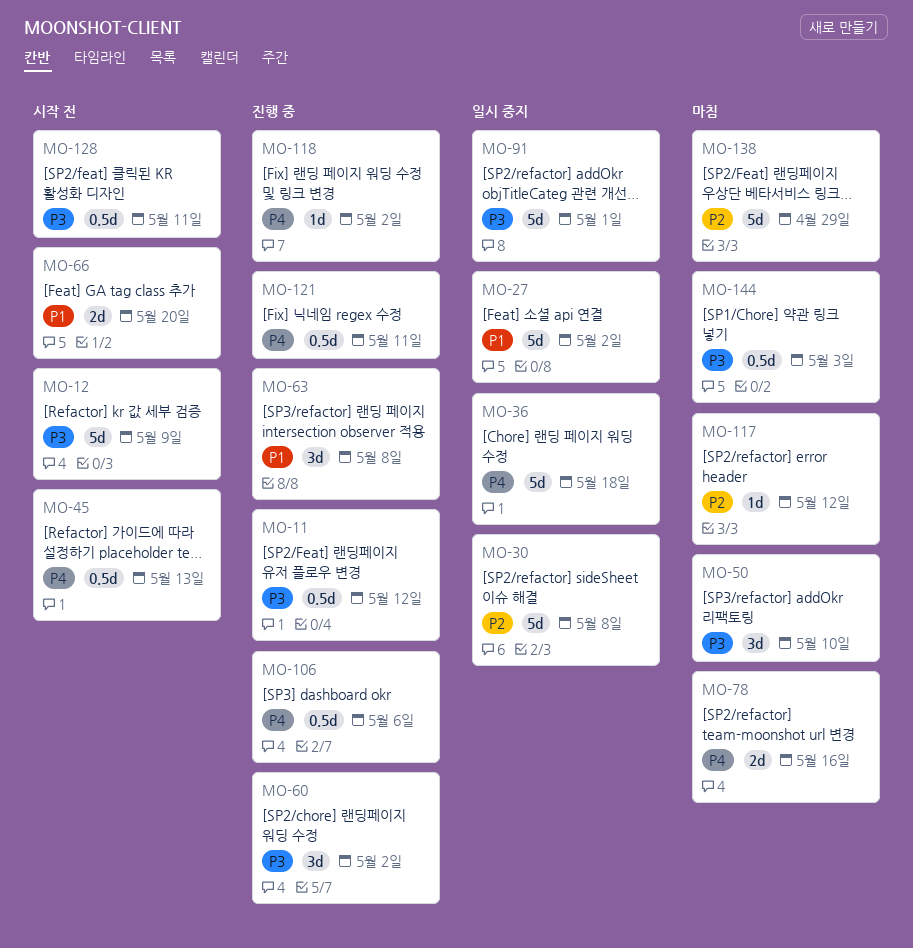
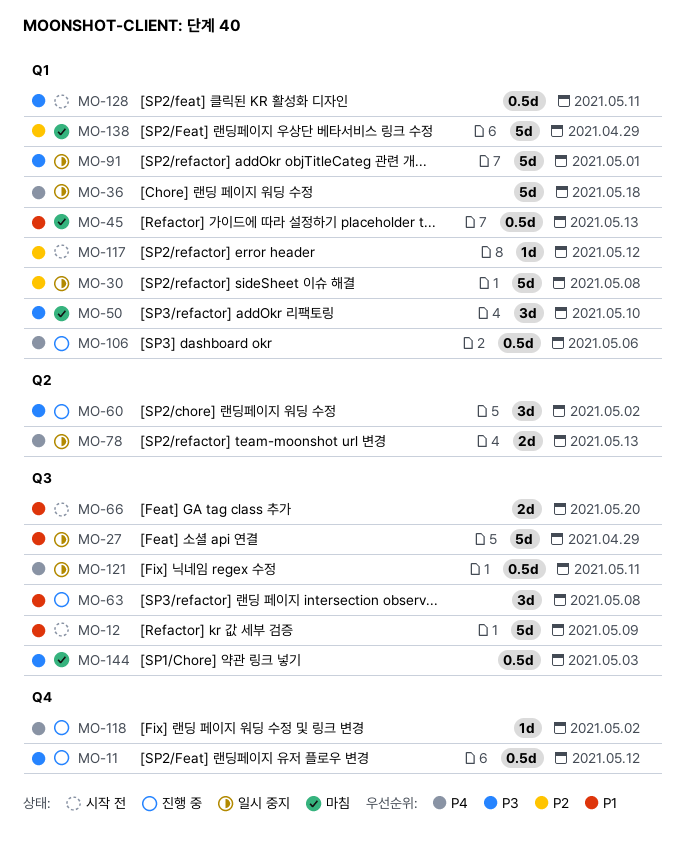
MO-12, priority: P3 -> P1
MO-27, due: May 2 -> Apr 29
MO-45, status: 시작 전 -> 마침
MO-45, priority: P4 -> P1
MO-78, status: 마침 -> 일시 중지
MO-78, due: May 16 -> May 13
MO-117, status: 마침 -> 시작 전
MO-121, status: 진행 중 -> 일시 중지

